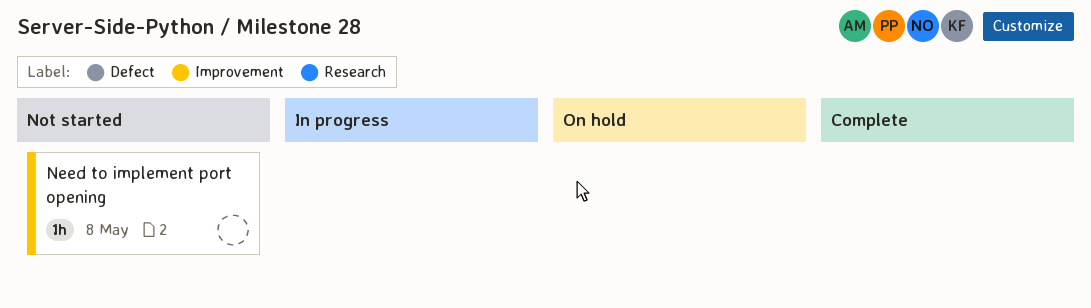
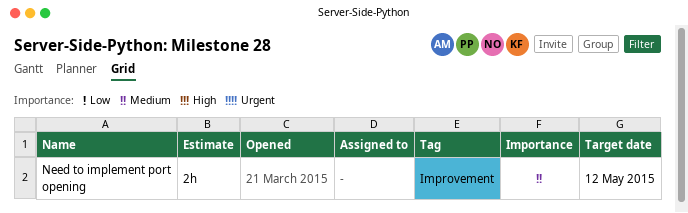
Need to implement port opening, estimate: 1h -> 2h
Need to implement port opening, due: May 8 -> May 12

